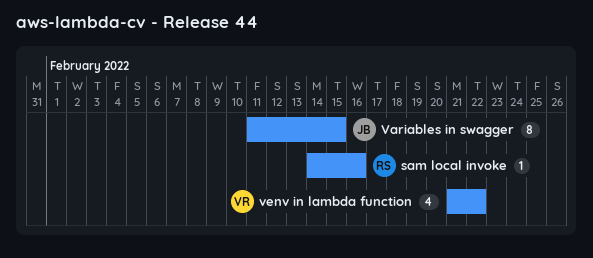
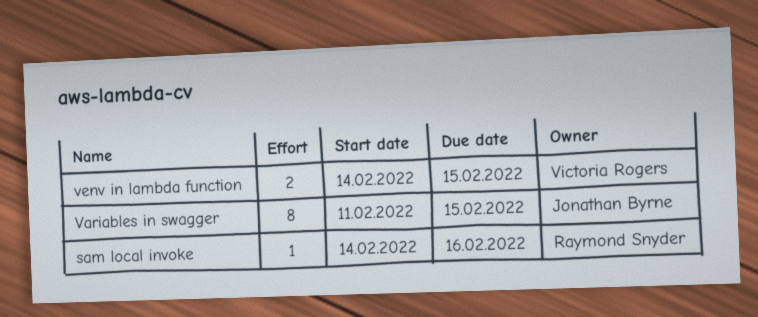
venv in lambda function, estimate: 4 -> 2
venv in lambda function, start: Feb 21 -> Feb 14
venv in lambda function, due: Feb 22 -> Feb 15

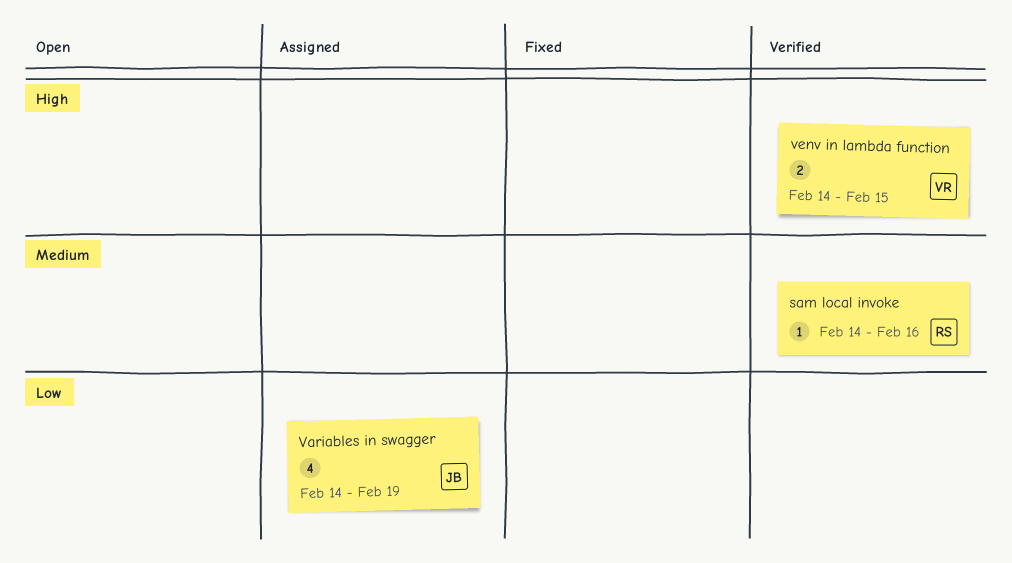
Variables in swagger, estimate: 8 -> 4
Variables in swagger, start: Feb 11 -> Feb 14
Variables in swagger, due: Feb 15 -> Feb 19

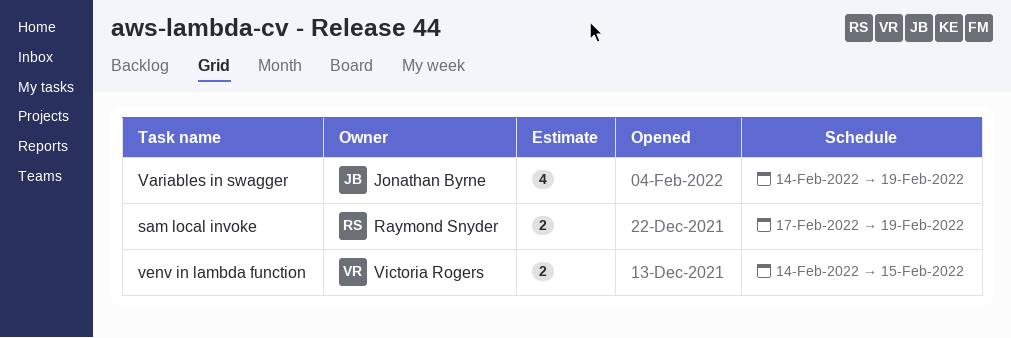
sam local invoke, estimate: 1 -> 2
sam local invoke, start: Feb 14 -> Feb 17
sam local invoke, due: Feb 16 -> Feb 19

